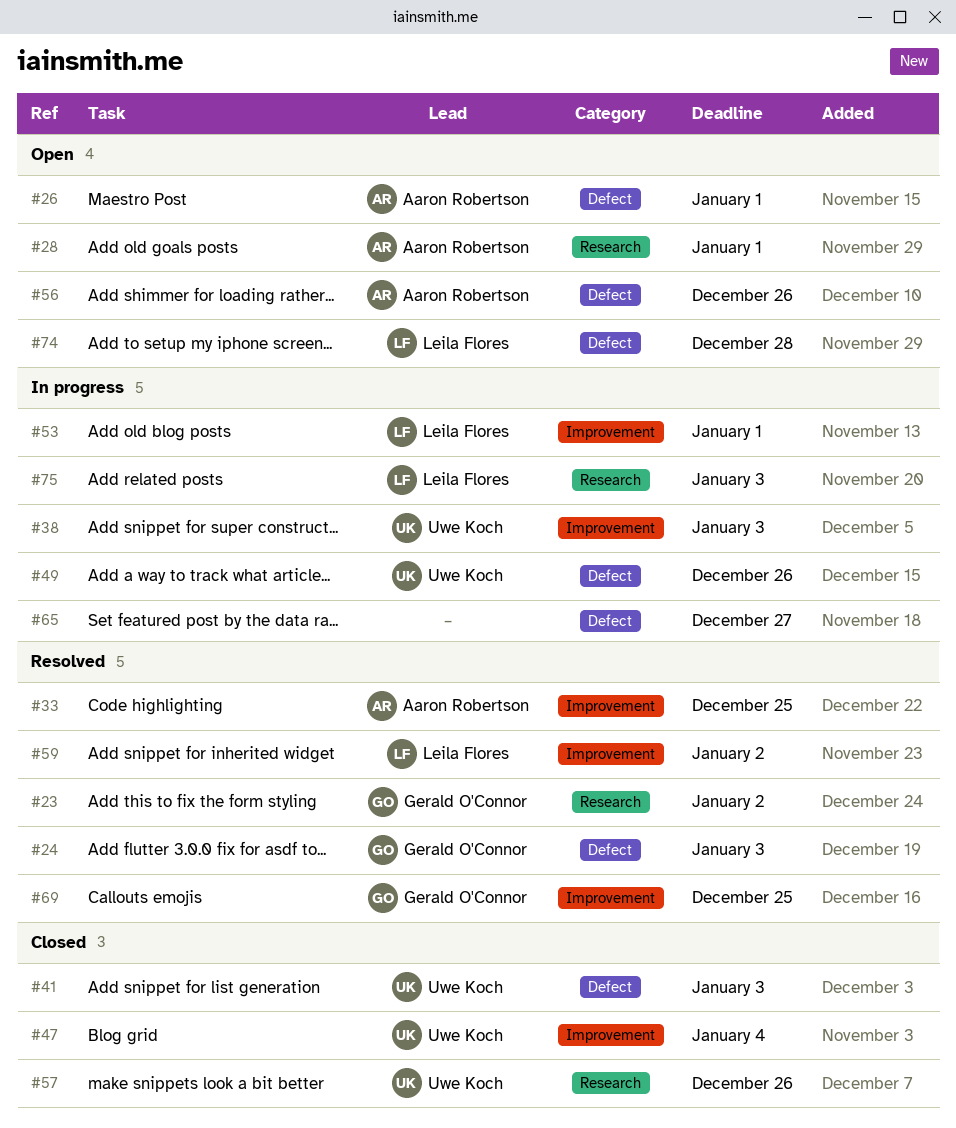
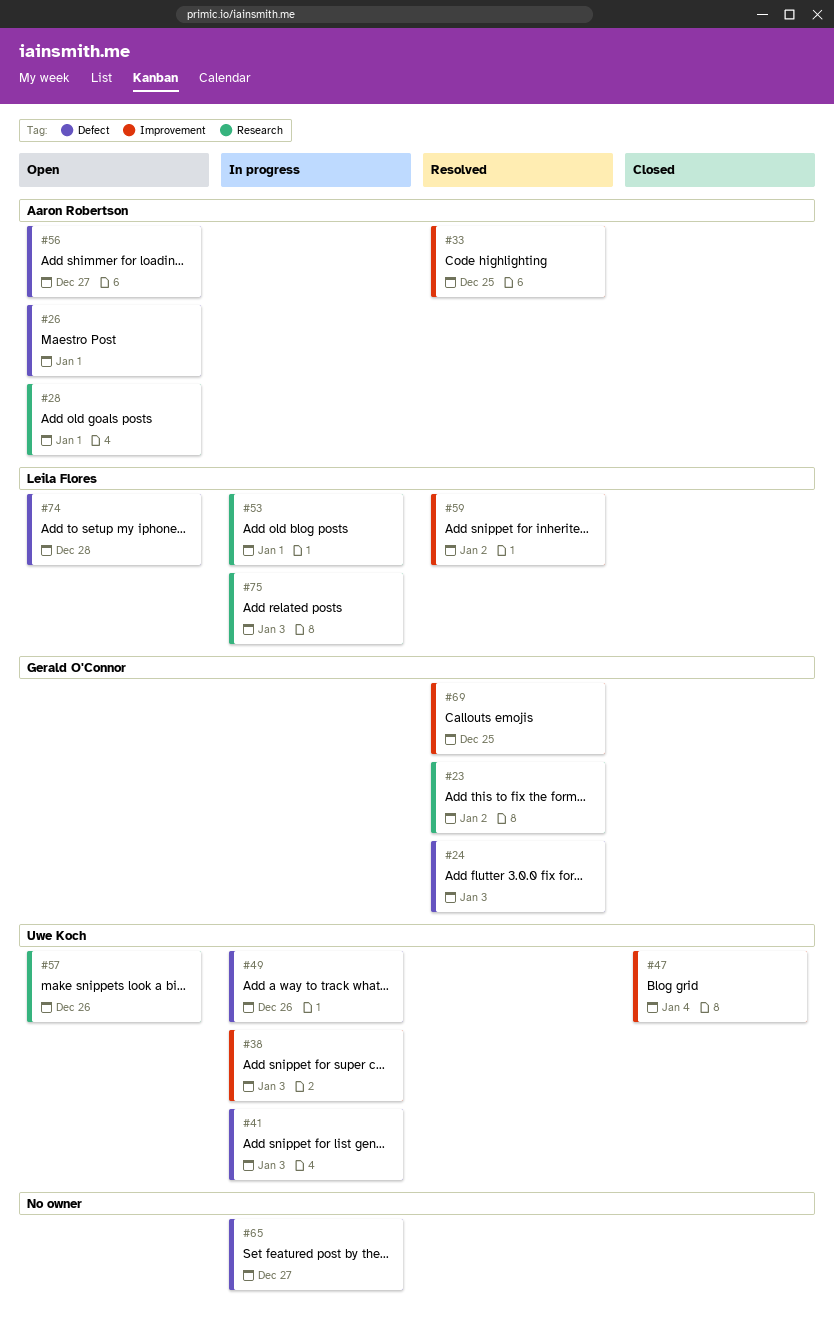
#41, status: Closed -> In progress
#53, label: Improvement -> Research
#56, due: Dec 26 -> Dec 27
#57, status: Closed -> Open

